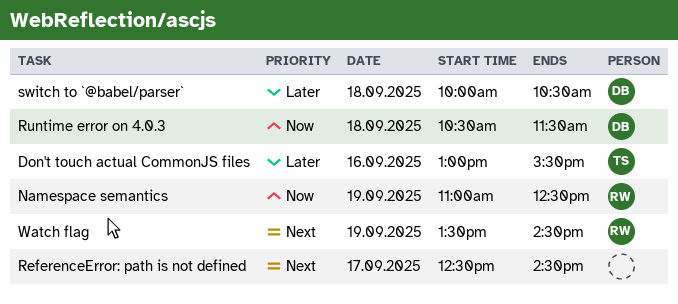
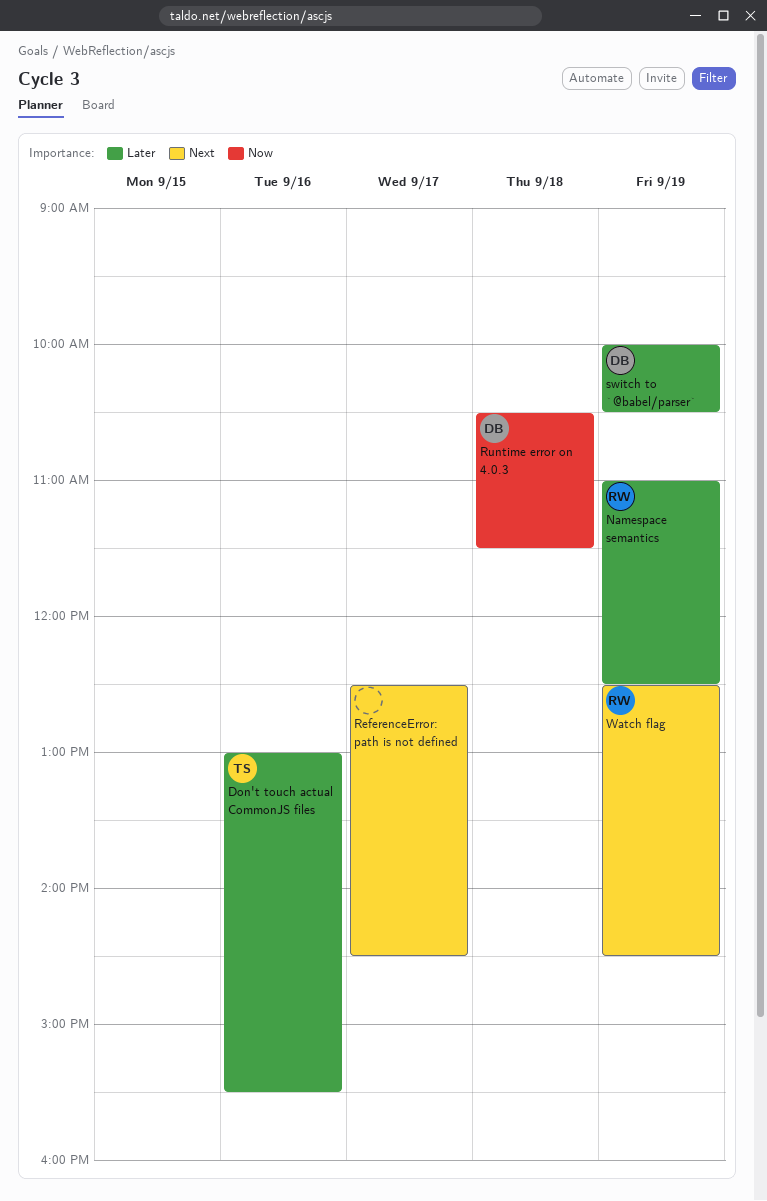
Namespace semantics, priority: Now -> Later
switch to `@babel/parser`, day: Sep 18 -> Sep 19
Watch flag, begins: 13:30 -> 12:30

